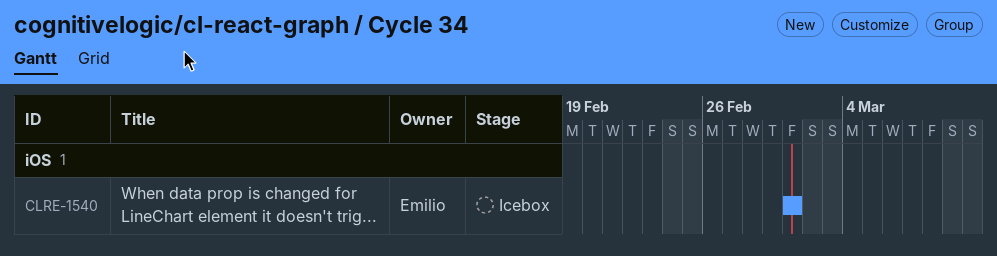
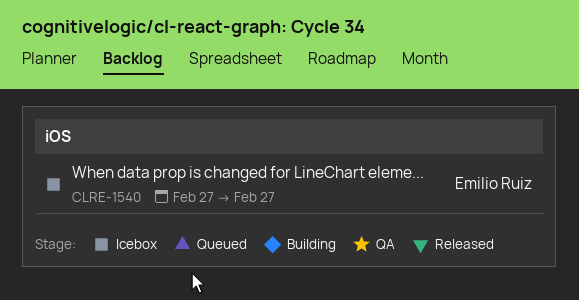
CLRE-1540, start: Mar 1 -> Feb 27
CLRE-1540, due: Mar 1 -> Feb 27

